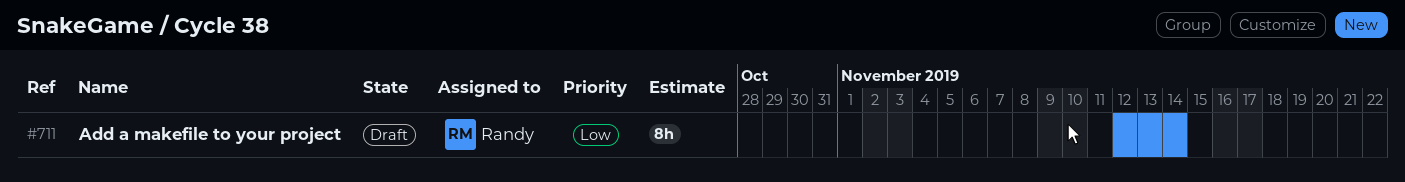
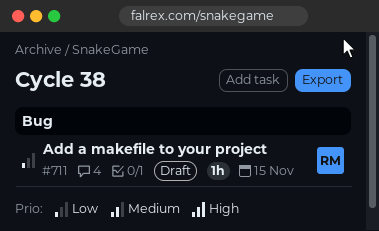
#711, estimate: 8h -> 1h
#711, due: Nov 14 -> Nov 15

